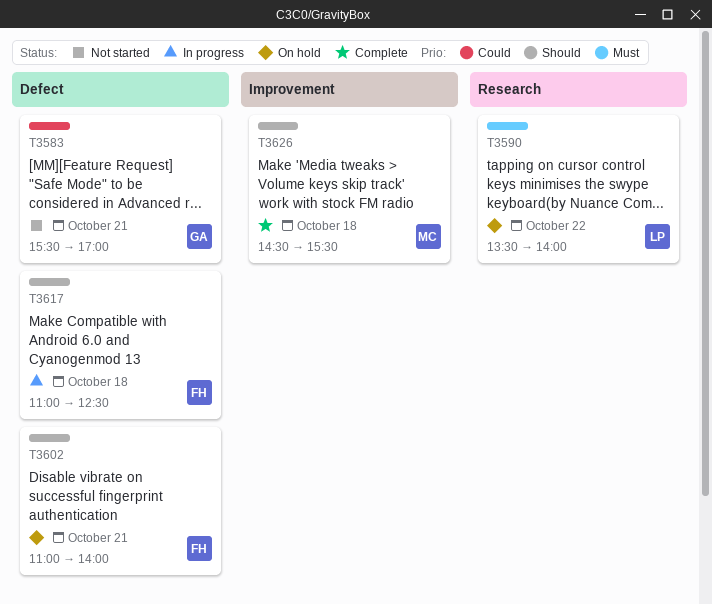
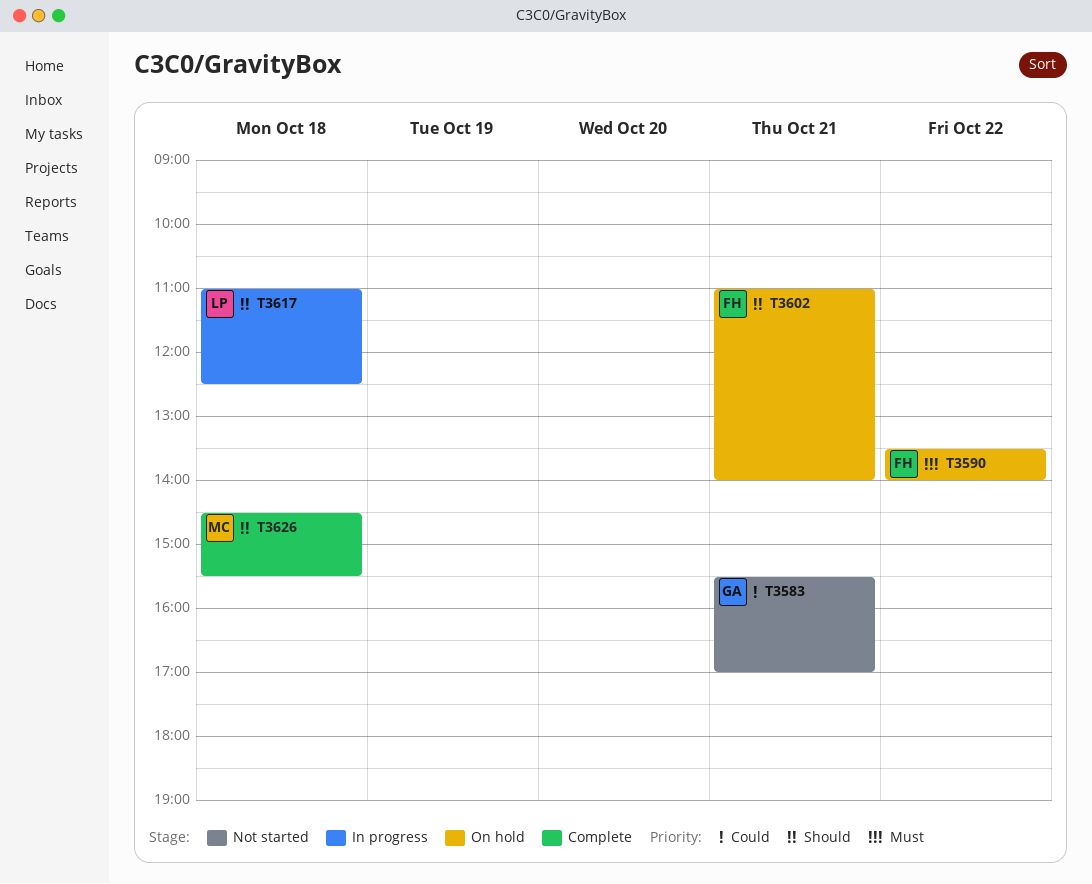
T3590, owner: LP -> FH
T3617, owner: FH -> LP

